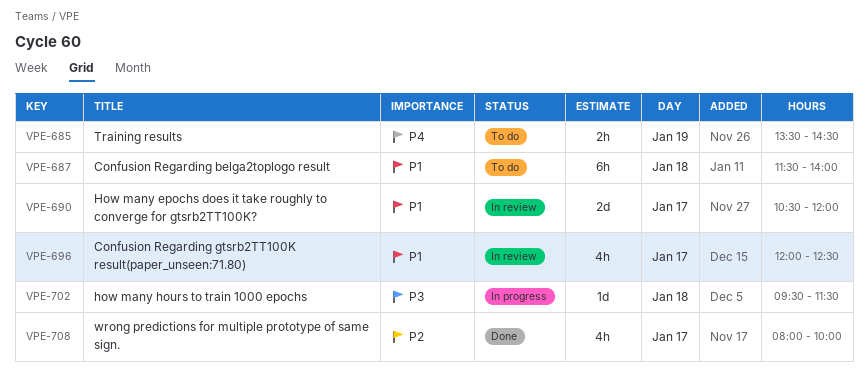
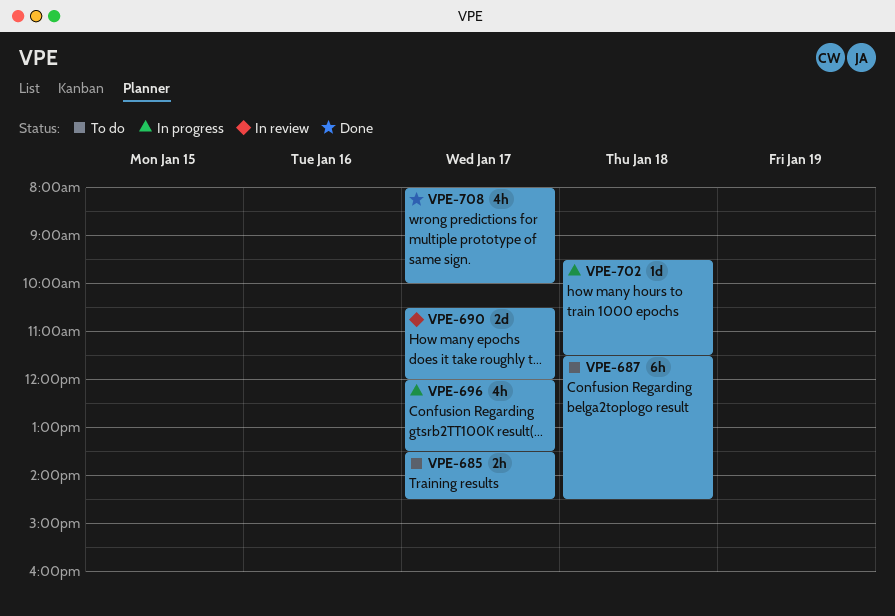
VPE-685, day: Jan 19 -> Jan 17
VPE-687, ends: 14:00 -> 14:30
VPE-696, status: In review -> In progress
VPE-696, ends: 12:30 -> 13:30

